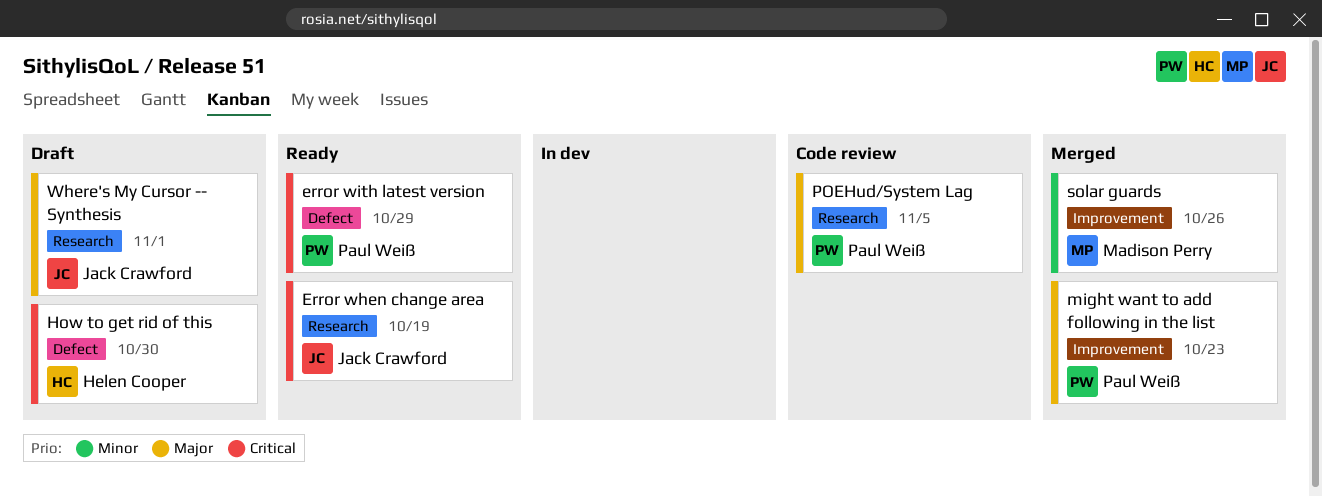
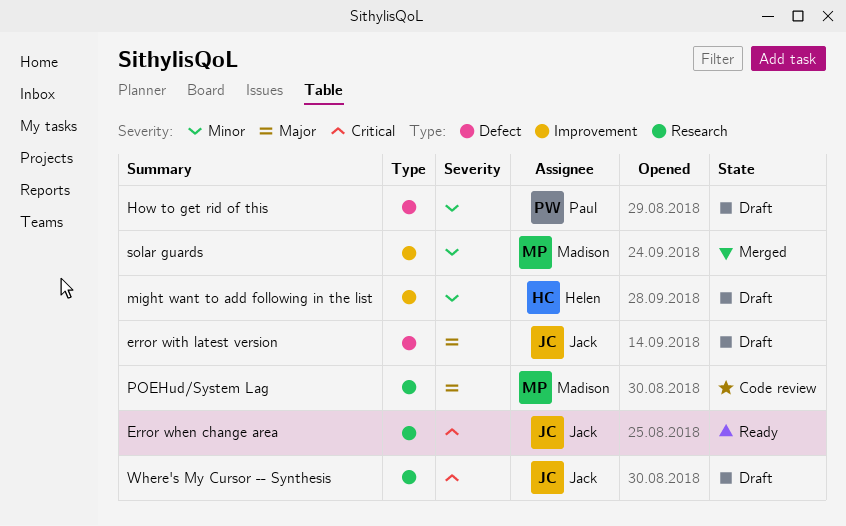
error with latest version, status: Ready -> Draft
error with latest version, owner: Paul Weiß -> Jack Crawford
error with latest version, priority: Critical -> Major
How to get rid of this, owner: Helen Cooper -> Paul Weiß
How to get rid of this, priority: Critical -> Minor
might want to add following in the list, status: Merged -> Draft
might want to add following in the list, owner: Paul Weiß -> Helen Cooper
might want to add following in the list, priority: Major -> Minor
POEHud/System Lag, owner: Paul Weiß -> Madison Perry
Where's My Cursor -- Synthesis, priority: Major -> Critical

